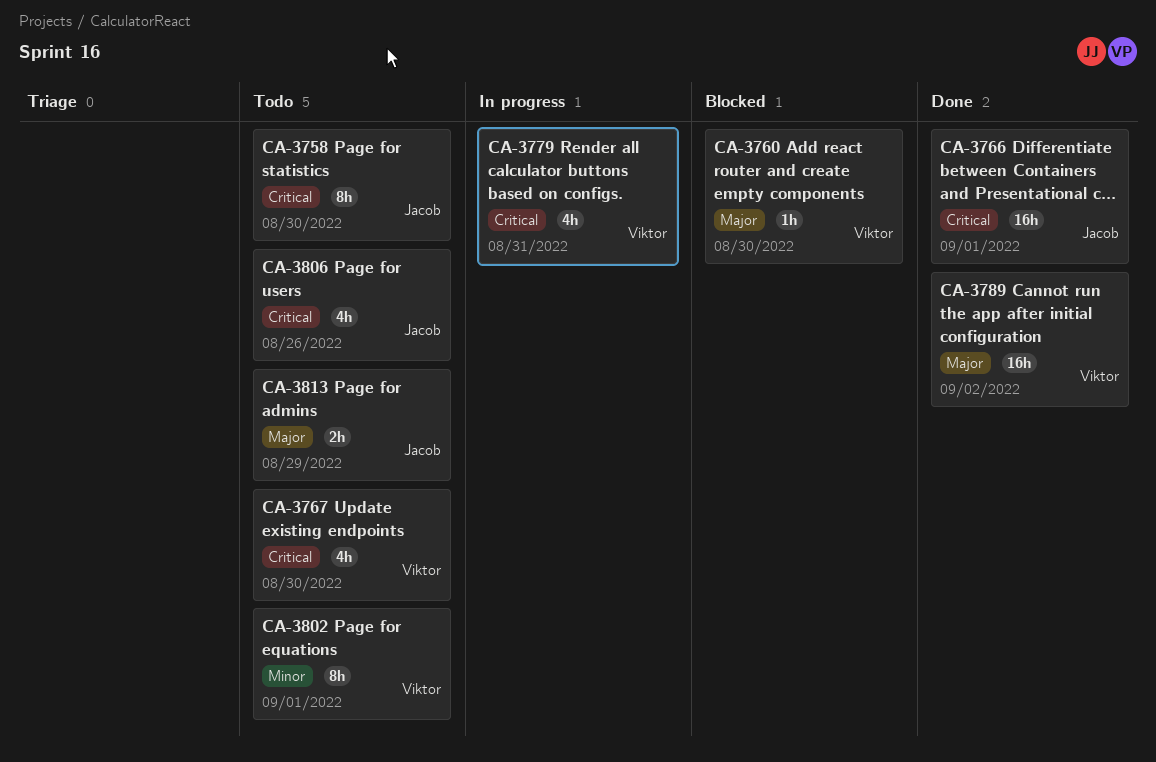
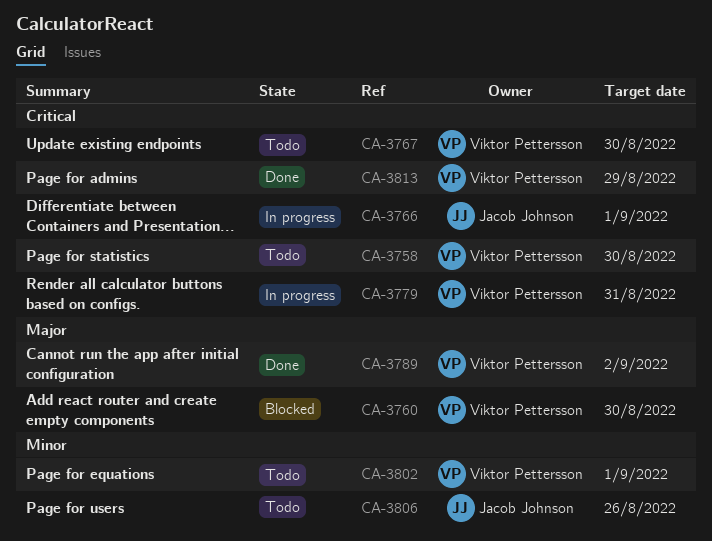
CA-3758, owner: Jacob Johnson -> Viktor Pettersson
CA-3766, status: Done -> In progress
CA-3806, priority: Critical -> Minor
CA-3813, status: Todo -> Done
CA-3813, owner: Jacob Johnson -> Viktor Pettersson
CA-3813, priority: Major -> Critical

